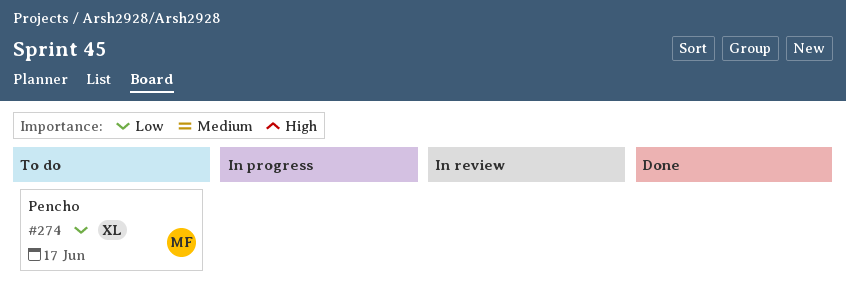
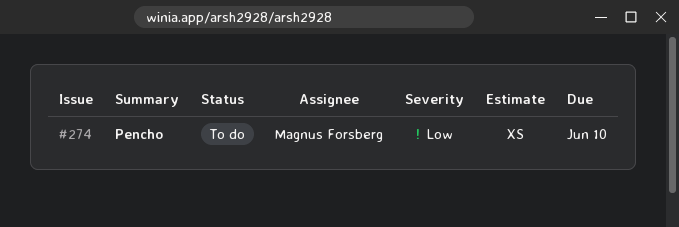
#274, estimate: XL -> XS
#274, due: Jun 17 -> Jun 10

